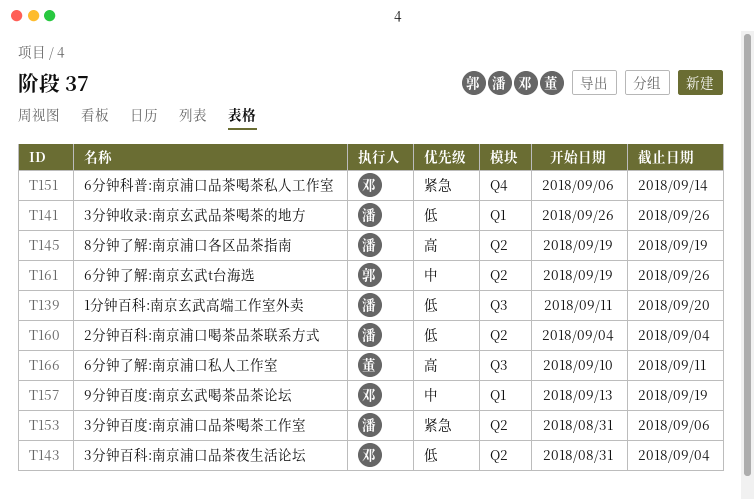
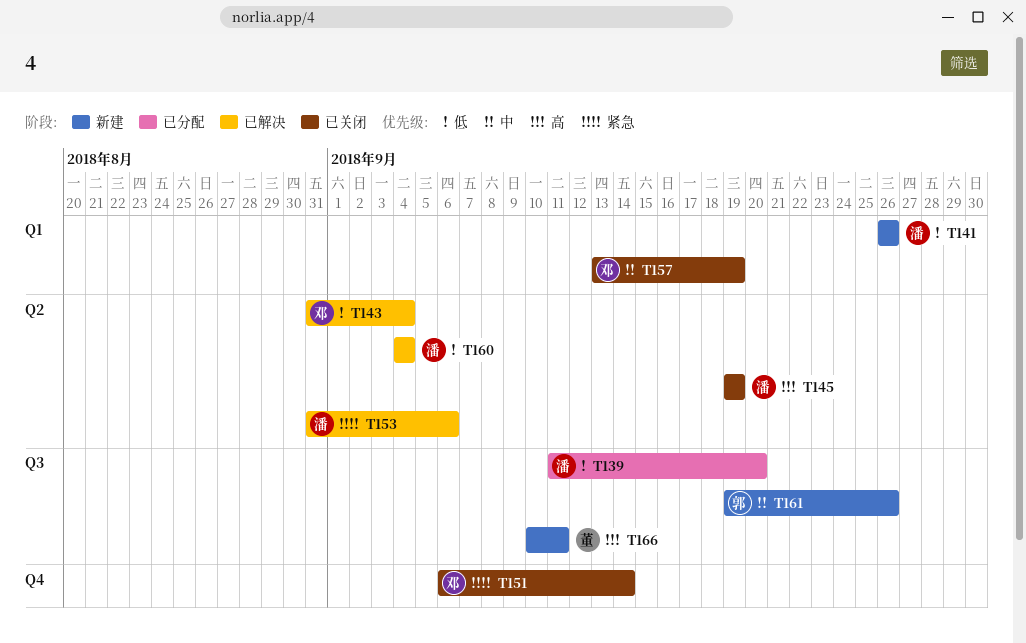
T161, label: Q2 -> Q3

